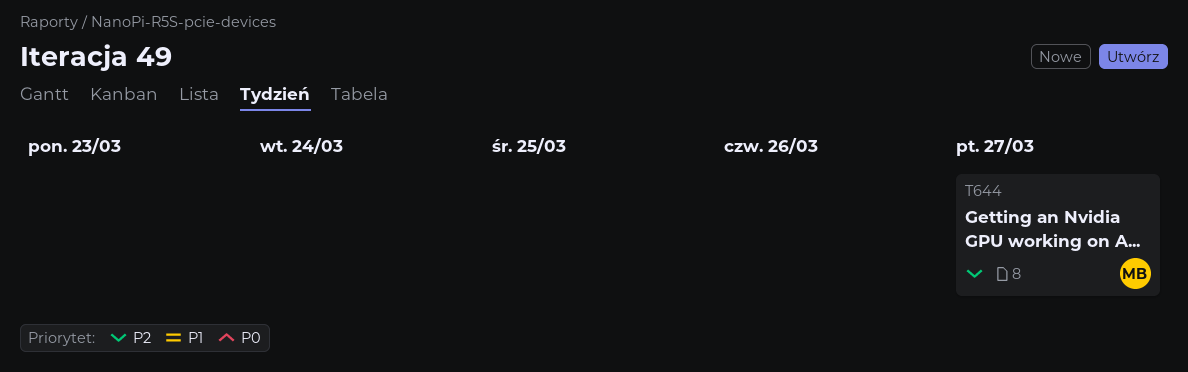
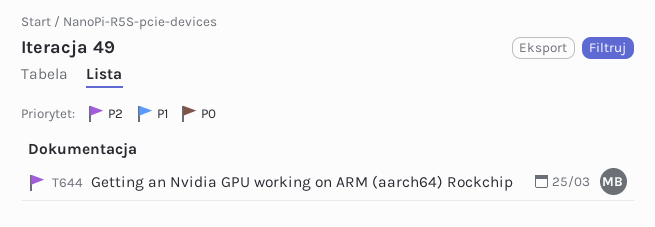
T644, due: Mar 27 -> Mar 25

